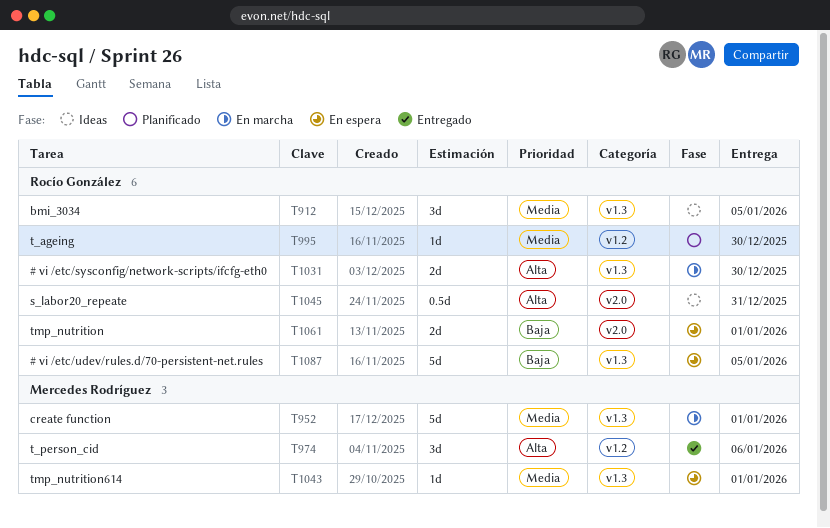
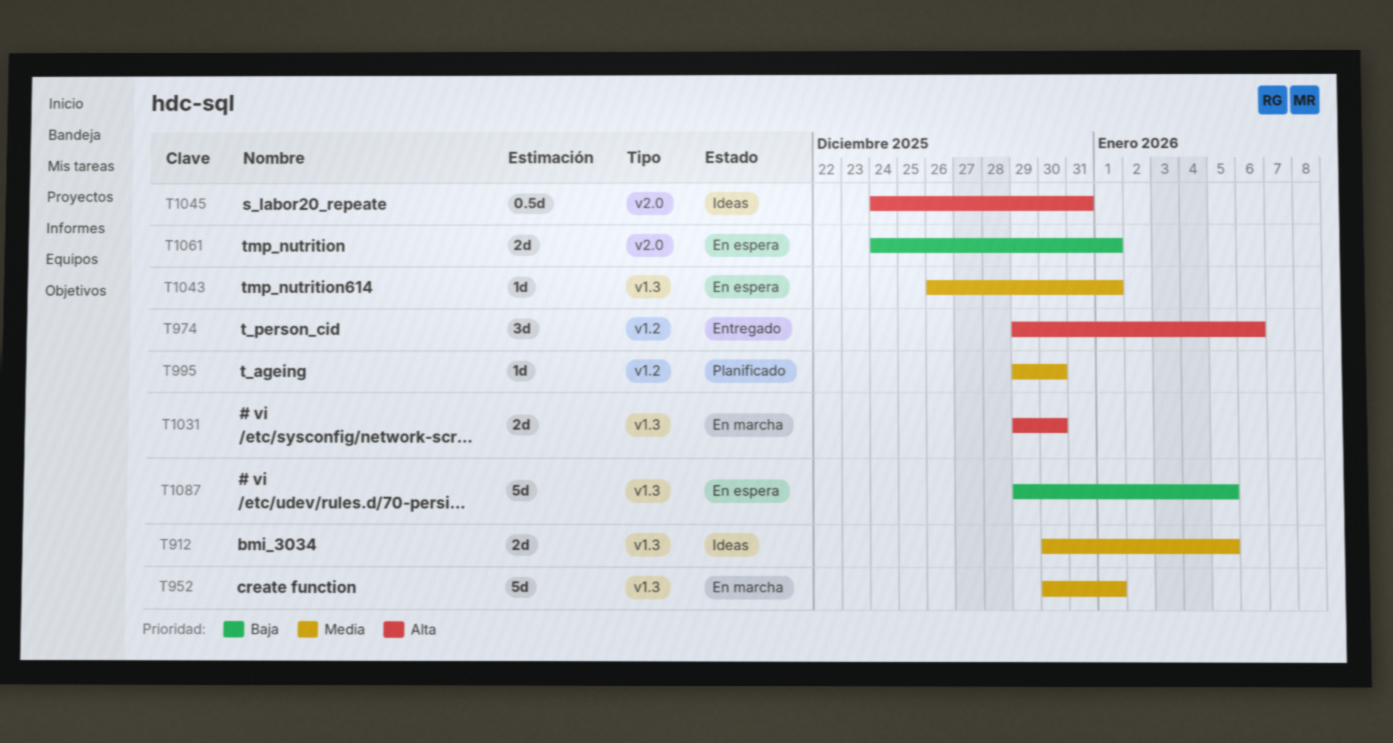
T912, estimate: 3d -> 2d

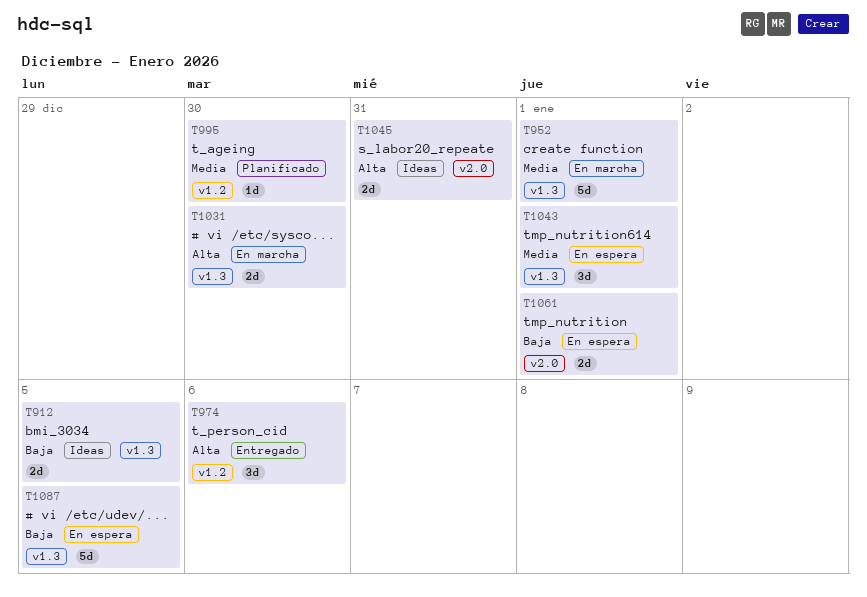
T912, priority: Media -> Baja
T1043, estimate: 1d -> 3d
T1045, estimate: 0.5d -> 2d

